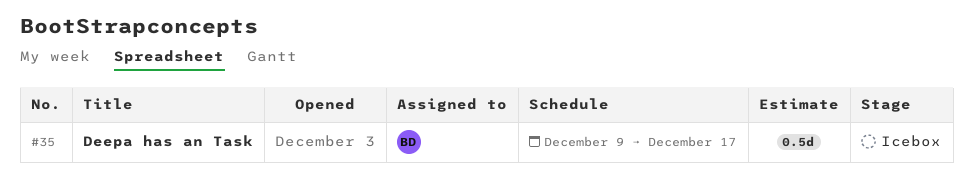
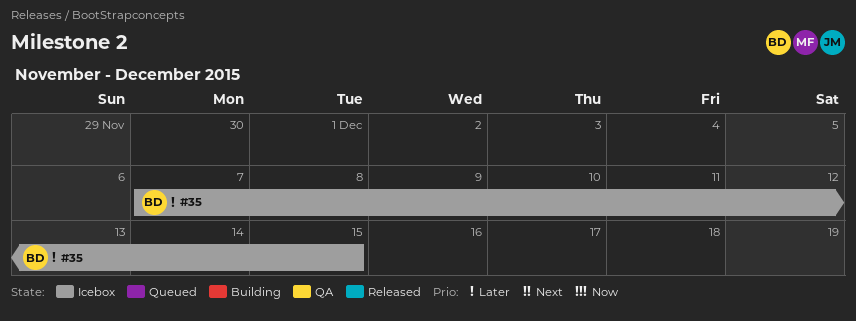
#35, start: Dec 9 -> Dec 7
#35, due: Dec 17 -> Dec 15

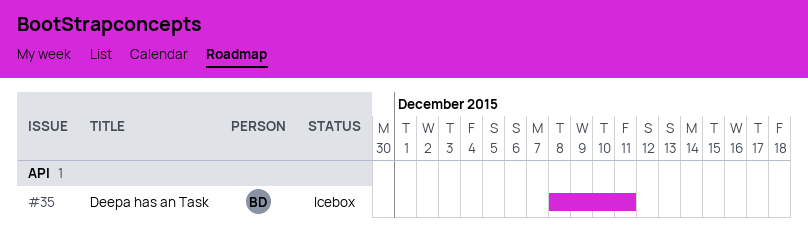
#35, start: Dec 7 -> Dec 8
#35, due: Dec 15 -> Dec 11

